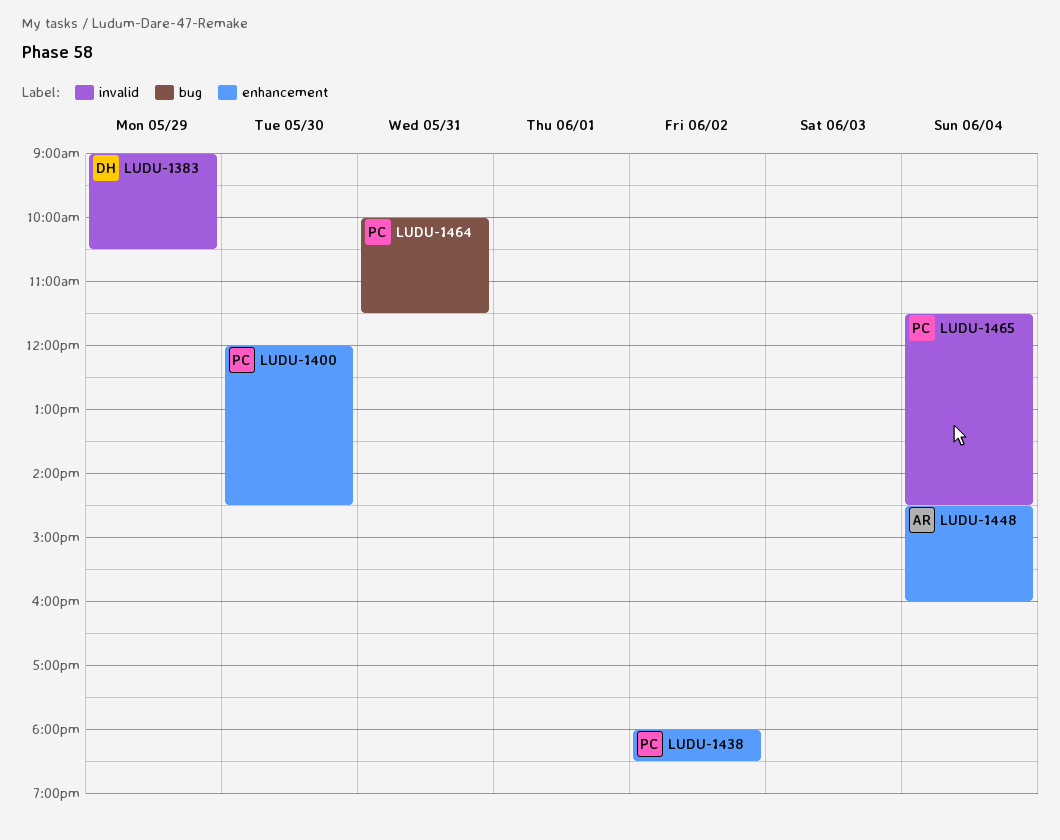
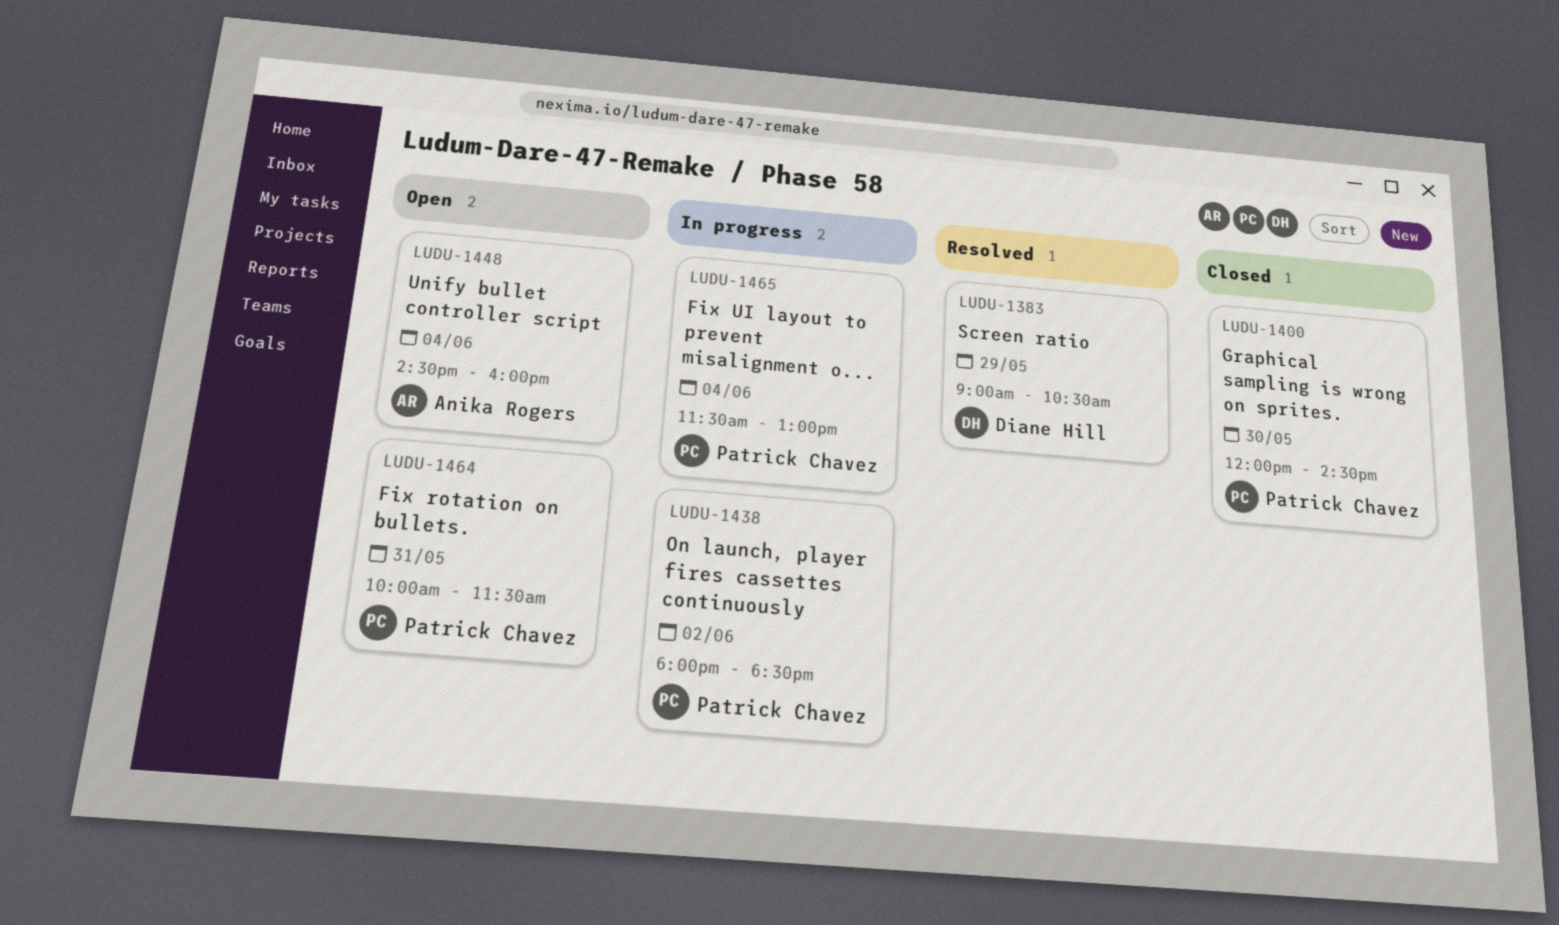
LUDU-1465, ends: 14:30 -> 13:00

